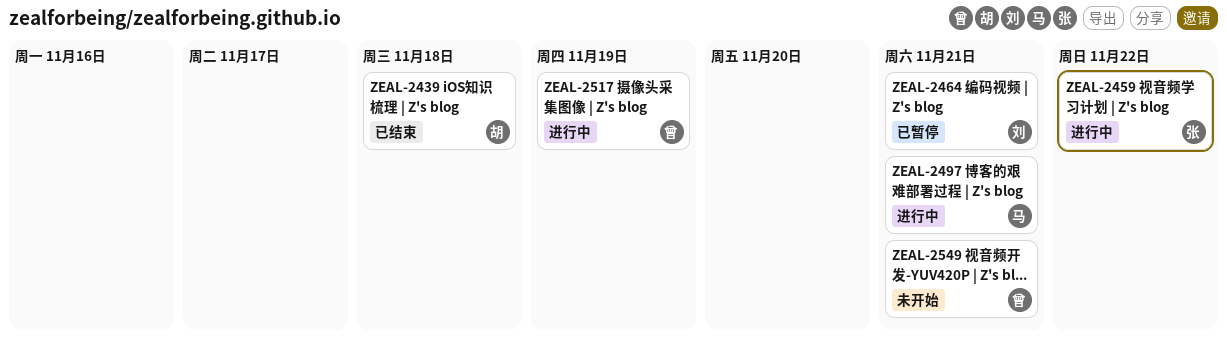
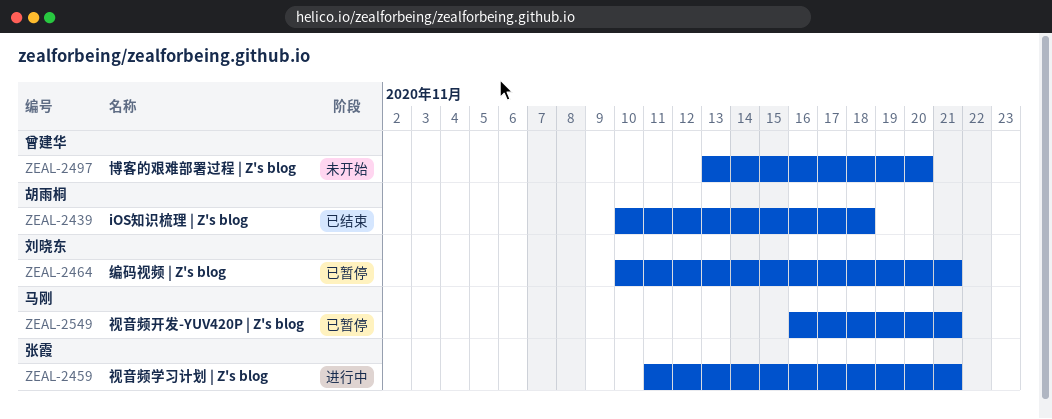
ZEAL-2459, due: Nov 22 -> Nov 21
ZEAL-2497, status: 进行中 -> 未开始
ZEAL-2497, owner: 马刚 -> 曾建华
ZEAL-2497, due: Nov 21 -> Nov 20
ZEAL-2517: present -> none
ZEAL-2549, status: 未开始 -> 已暂停
ZEAL-2549, owner: 曾建华 -> 马刚

